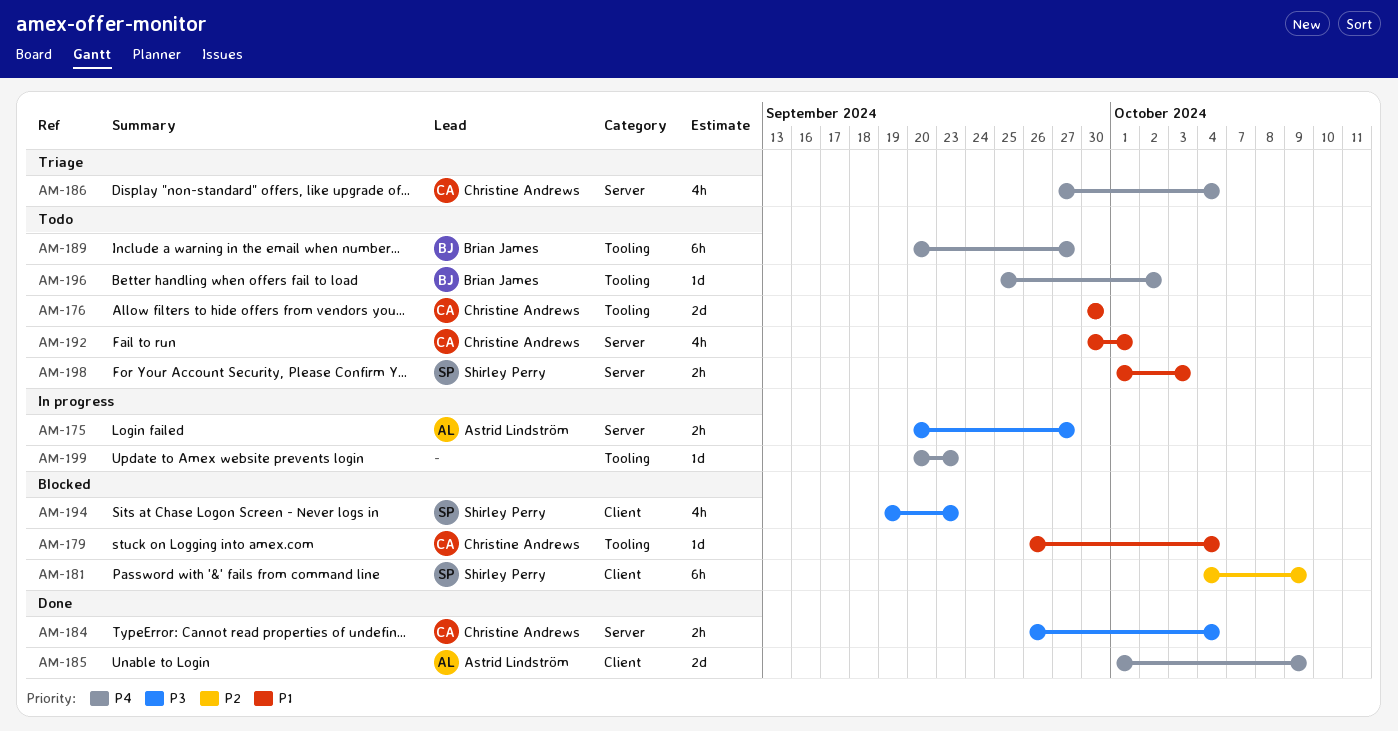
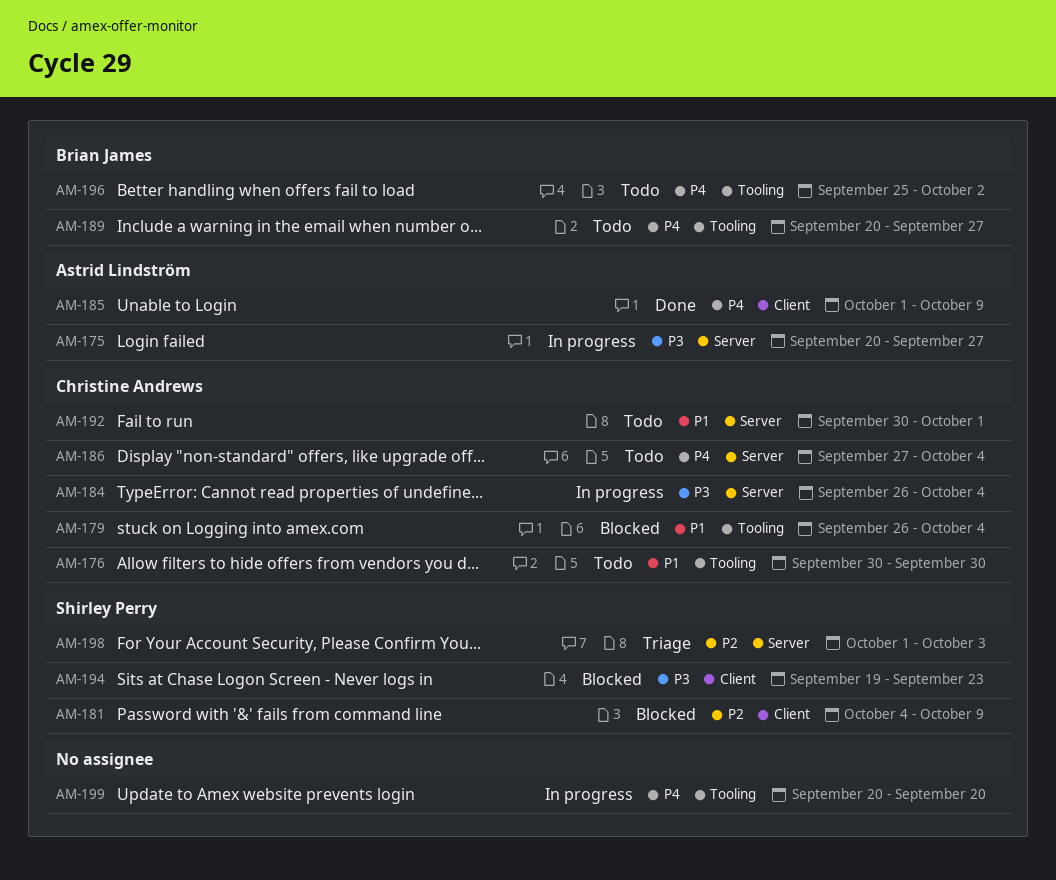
AM-184, status: Done -> In progress
AM-186, status: Triage -> Todo
AM-198, status: Todo -> Triage
AM-198, priority: P1 -> P2
AM-199, due: Sep 23 -> Sep 20

